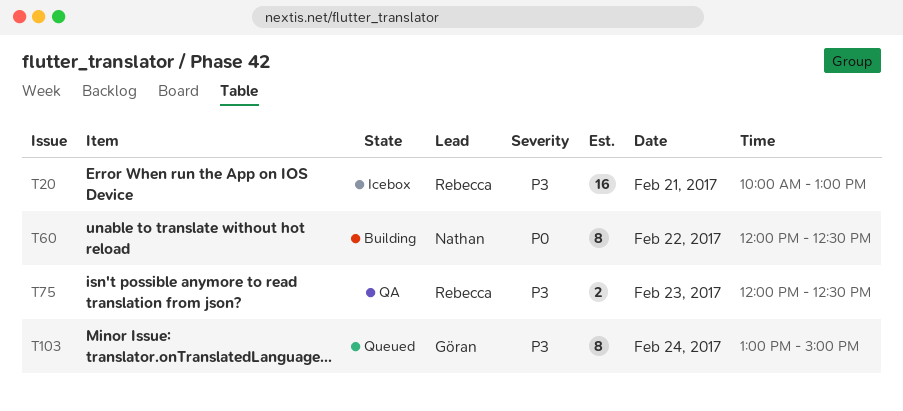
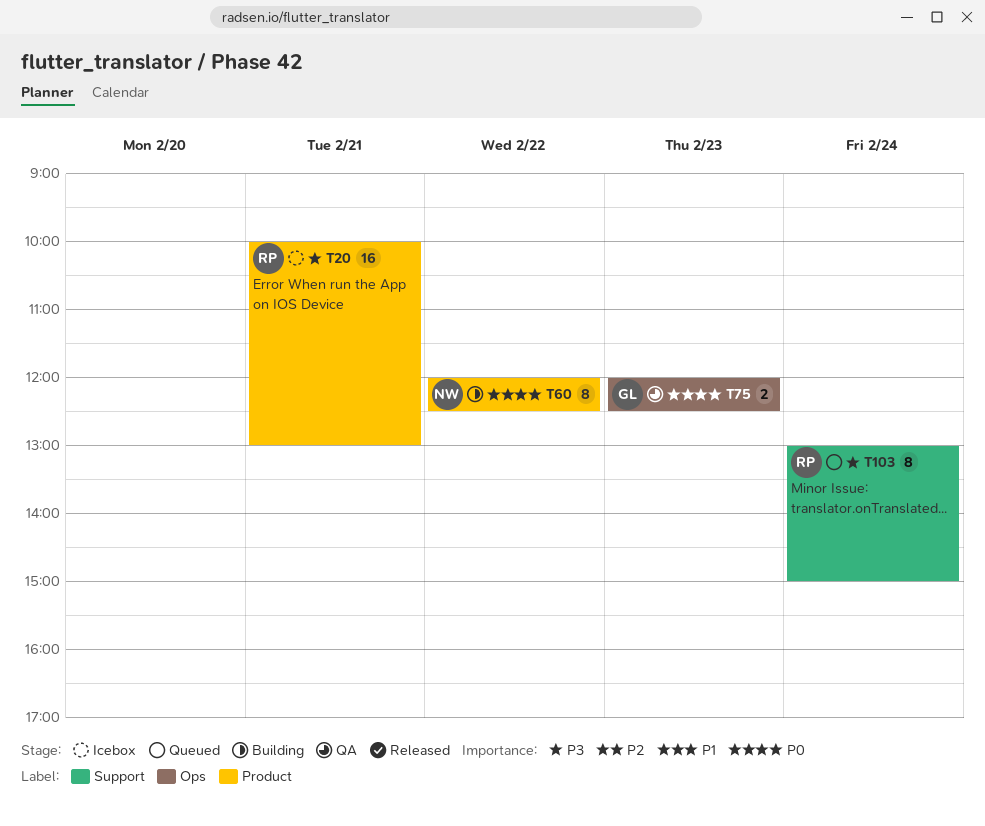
T75, owner: Rebecca -> Göran
T75, priority: P3 -> P0
T103, owner: Göran -> Rebecca

